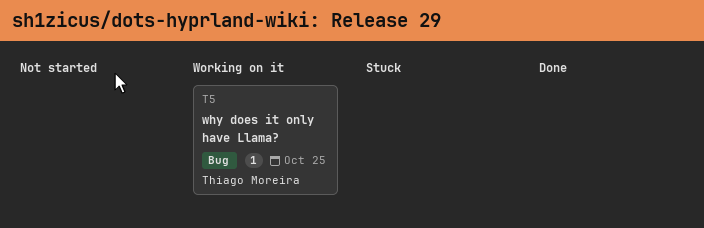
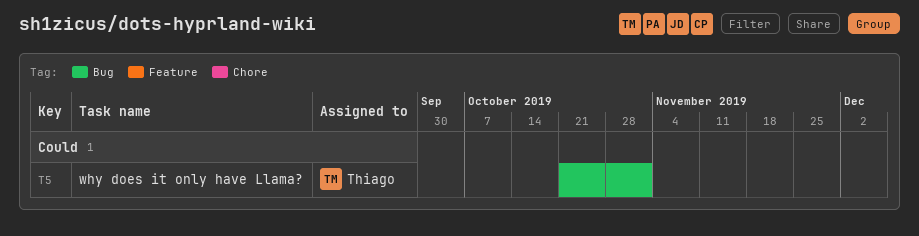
T5, due: Oct 25 -> Nov 1

